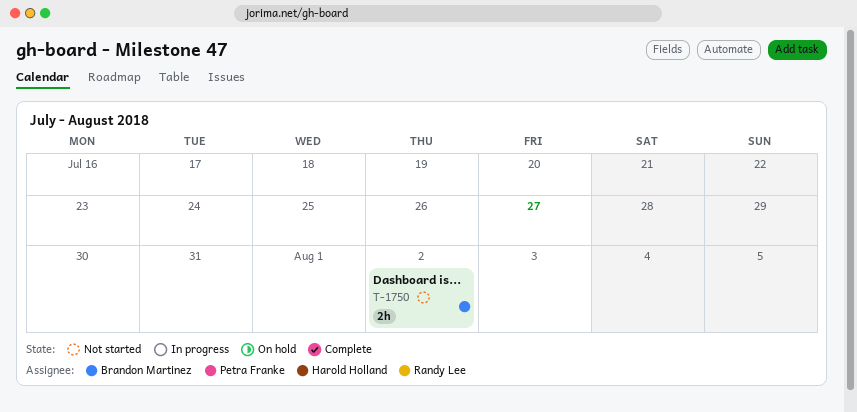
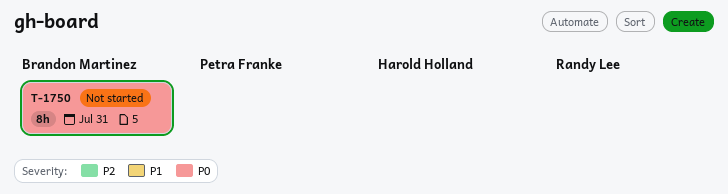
T-1750, estimate: 2h -> 8h
T-1750, due: Aug 2 -> Jul 31

